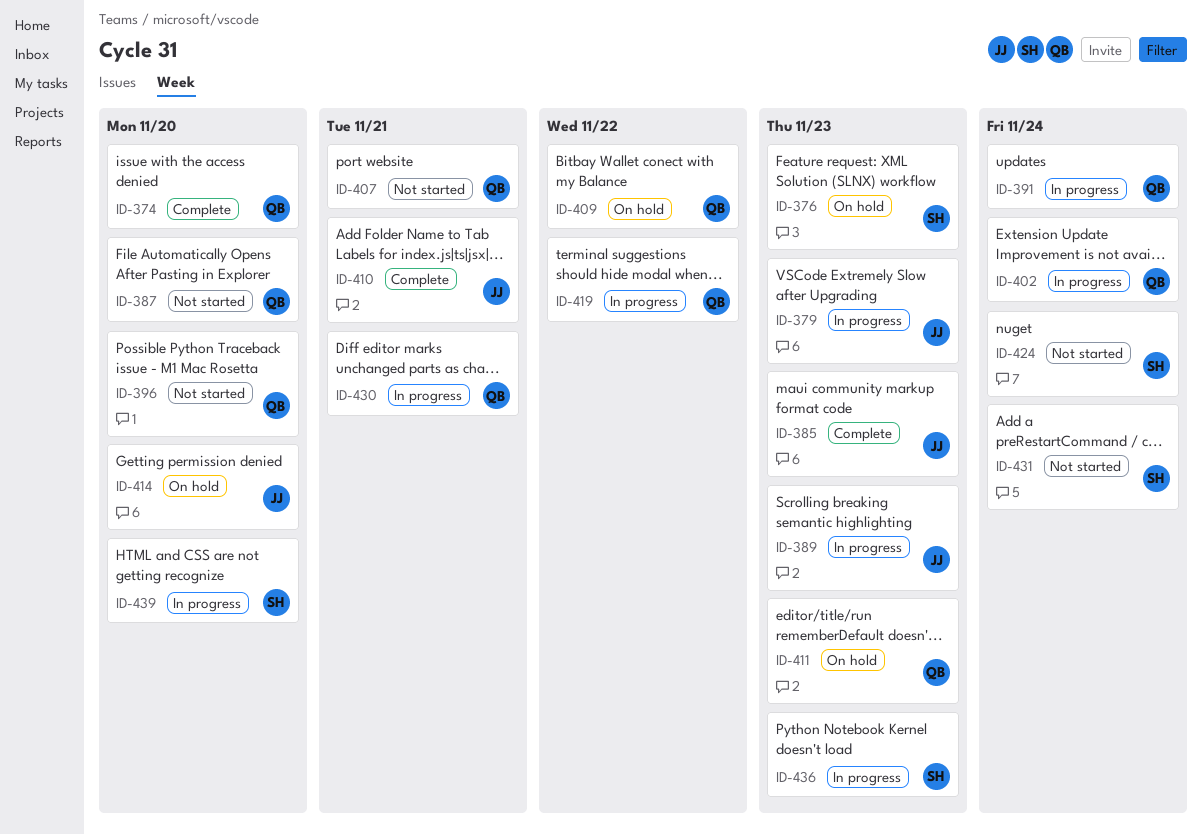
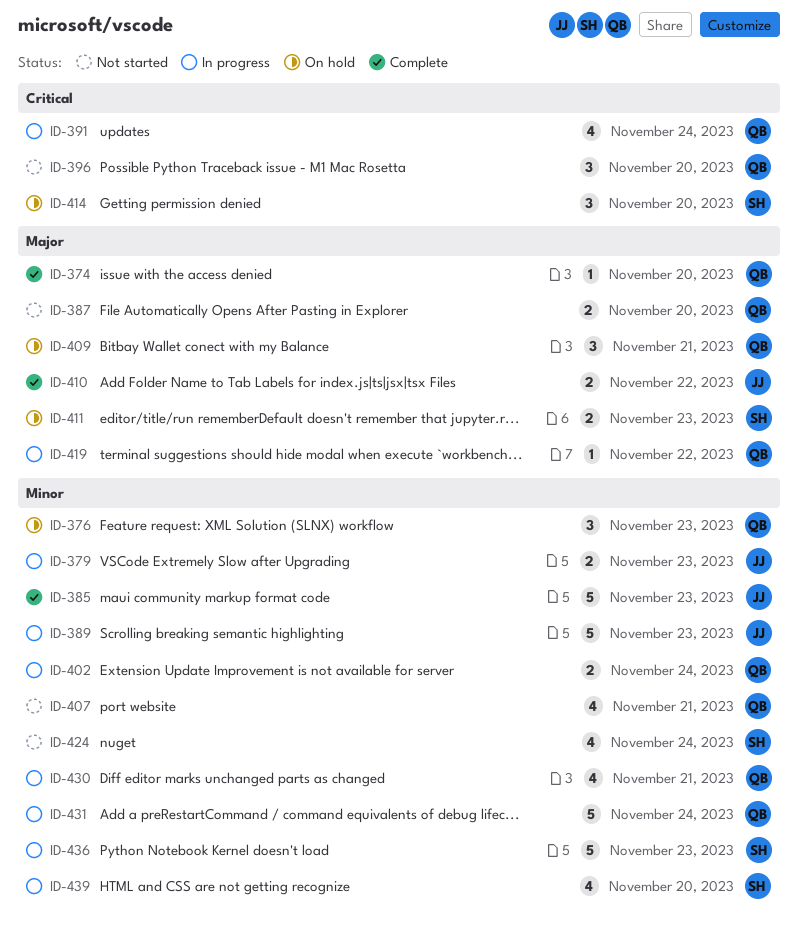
ID-376, owner: SH -> QB
ID-409, due: Nov 22 -> Nov 21
ID-410, due: Nov 21 -> Nov 22
ID-411, owner: QB -> SH
ID-414, owner: JJ -> SH
ID-431, status: Not started -> In progress
ID-431, owner: SH -> QB

